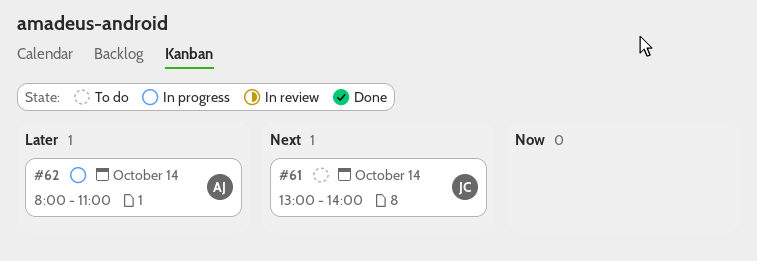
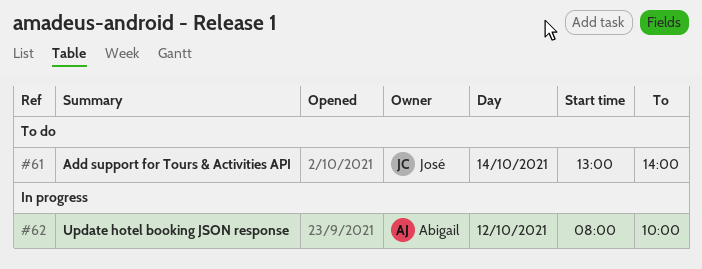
#62, day: Oct 14 -> Oct 12
#62, ends: 11:00 -> 10:00

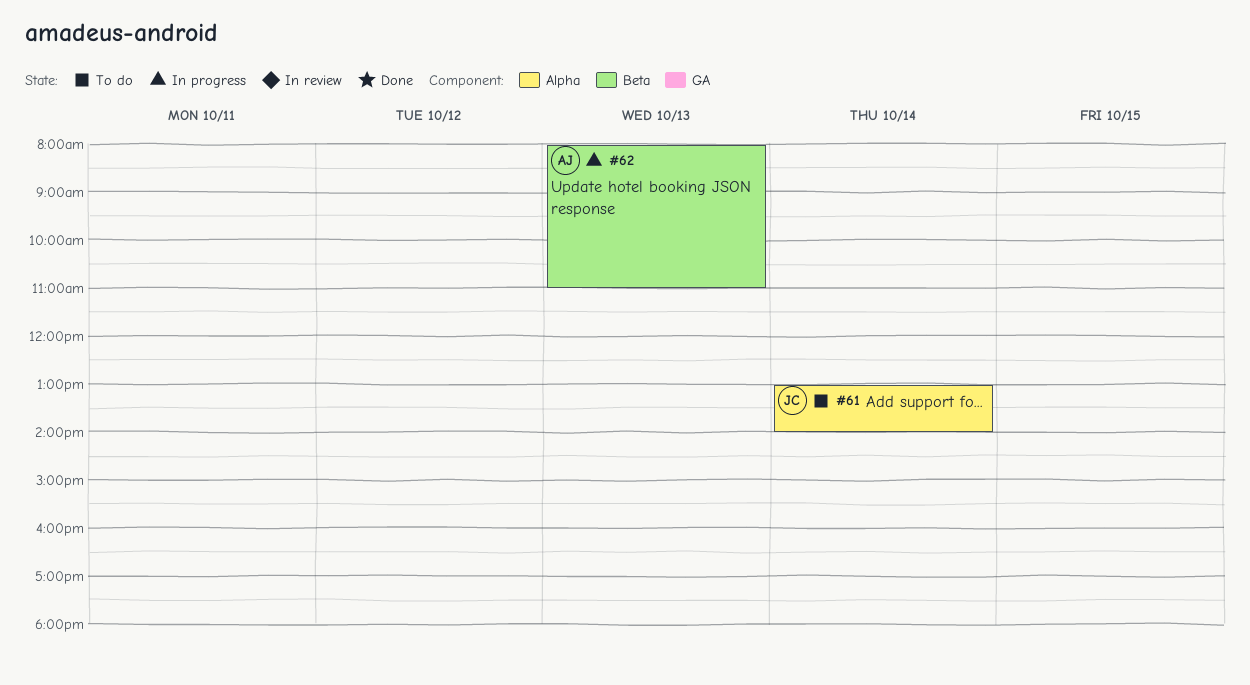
#62, day: Oct 12 -> Oct 13
#62, ends: 10:00 -> 11:00

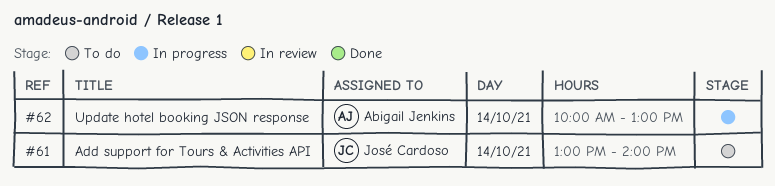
#62, day: Oct 13 -> Oct 14
#62, begins: 08:00 -> 10:00
#62, ends: 11:00 -> 13:00

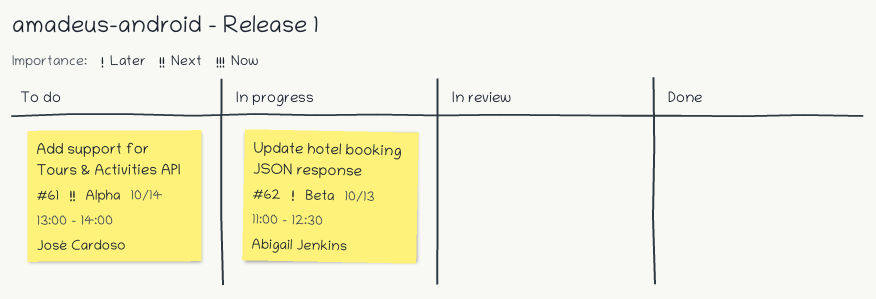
#62, day: Oct 14 -> Oct 13
#62, begins: 10:00 -> 11:00
#62, ends: 13:00 -> 12:30

